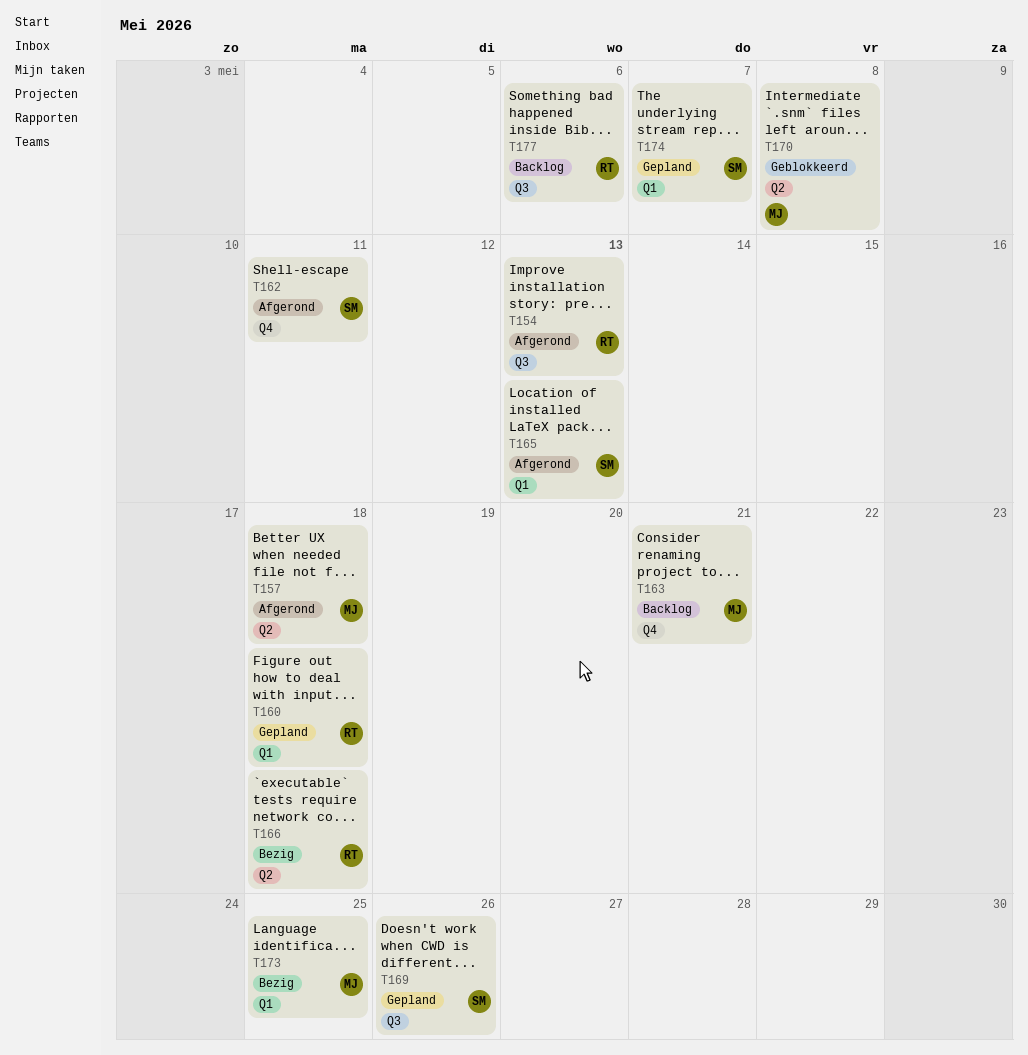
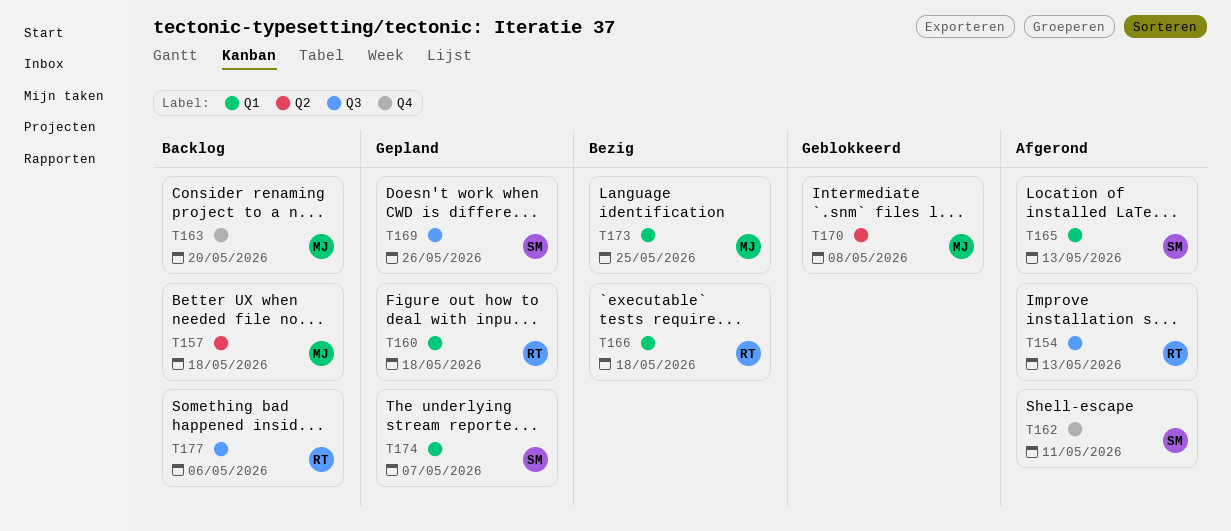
T157, status: Afgerond -> Backlog
T163, due: May 21 -> May 20
T166, label: Q2 -> Q1

